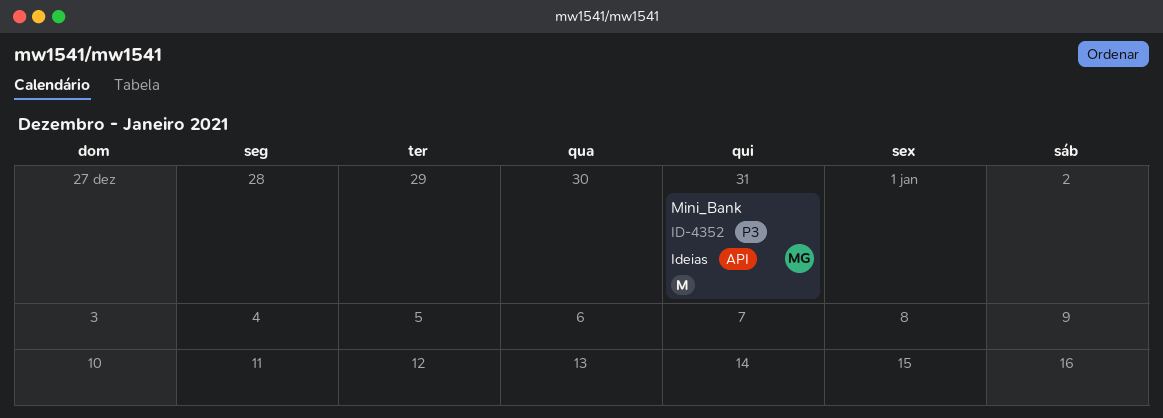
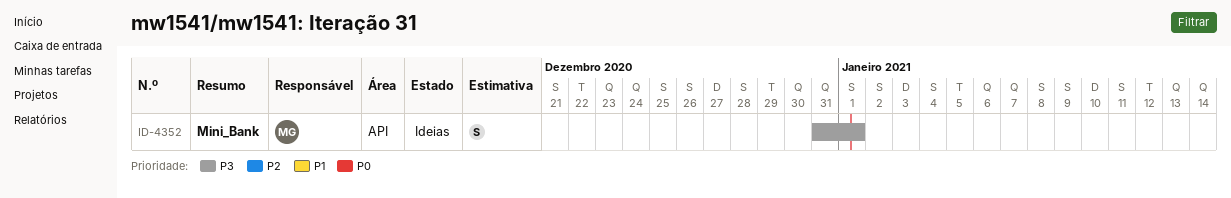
ID-4352, estimate: M -> S
ID-4352, due: Dec 31 -> Jan 1

